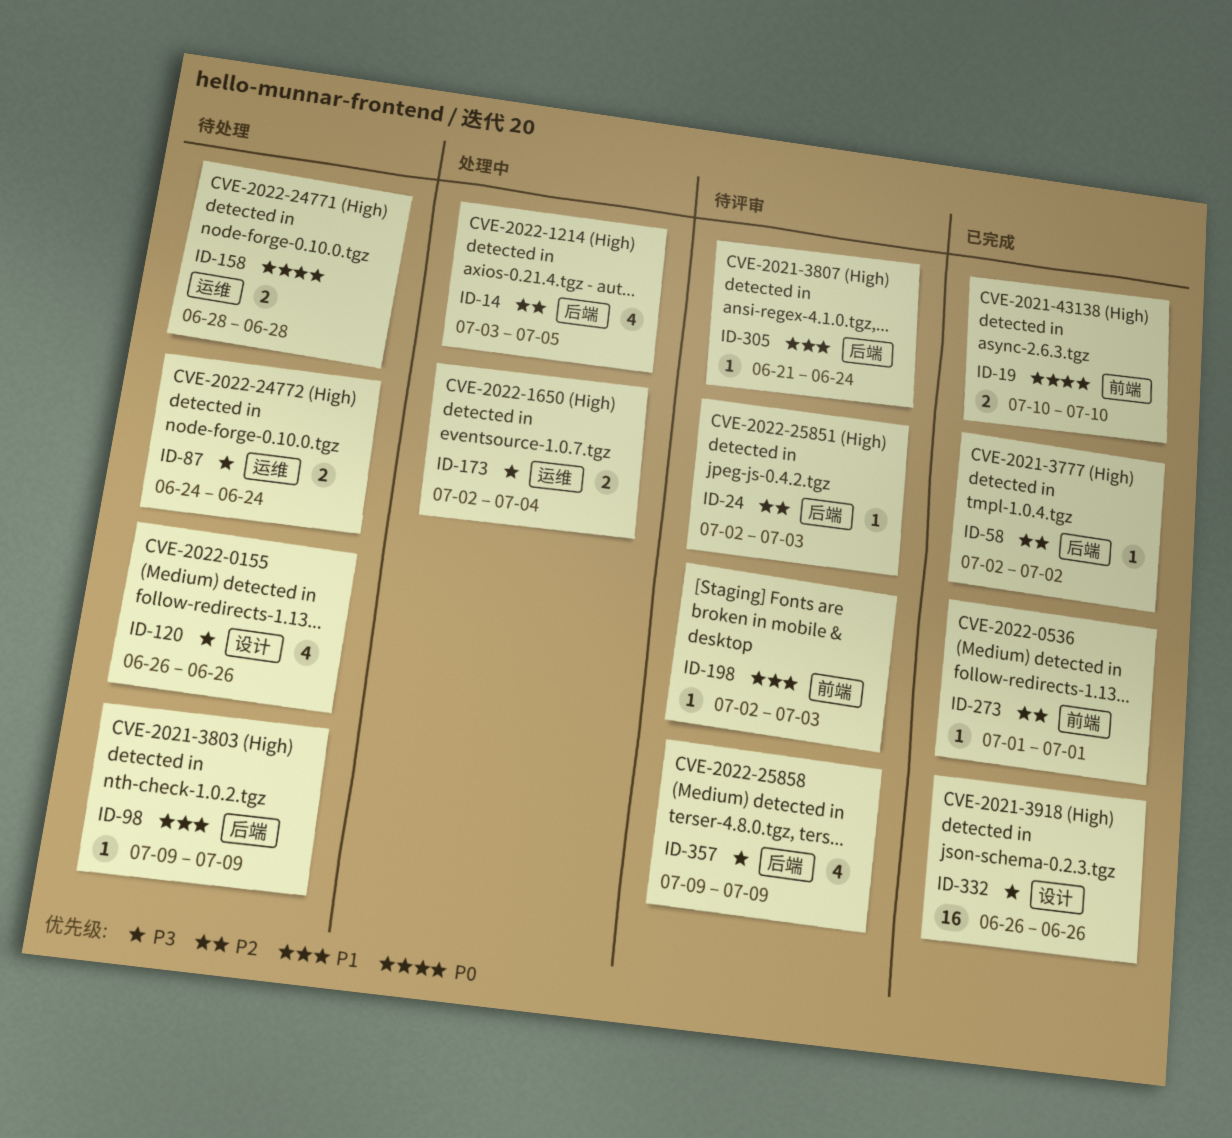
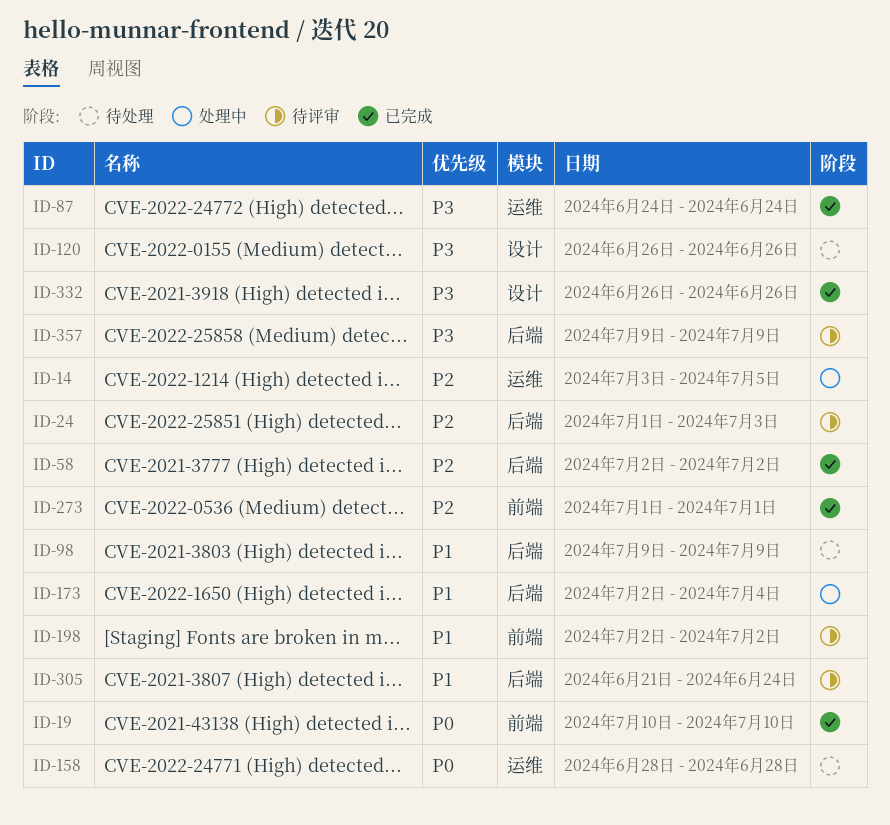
ID-14, label: 后端 -> 运维
ID-24, start: Jul 2 -> Jul 1
ID-87, status: 待处理 -> 已完成
ID-173, priority: P3 -> P1
ID-173, label: 运维 -> 后端
ID-198, due: Jul 3 -> Jul 2

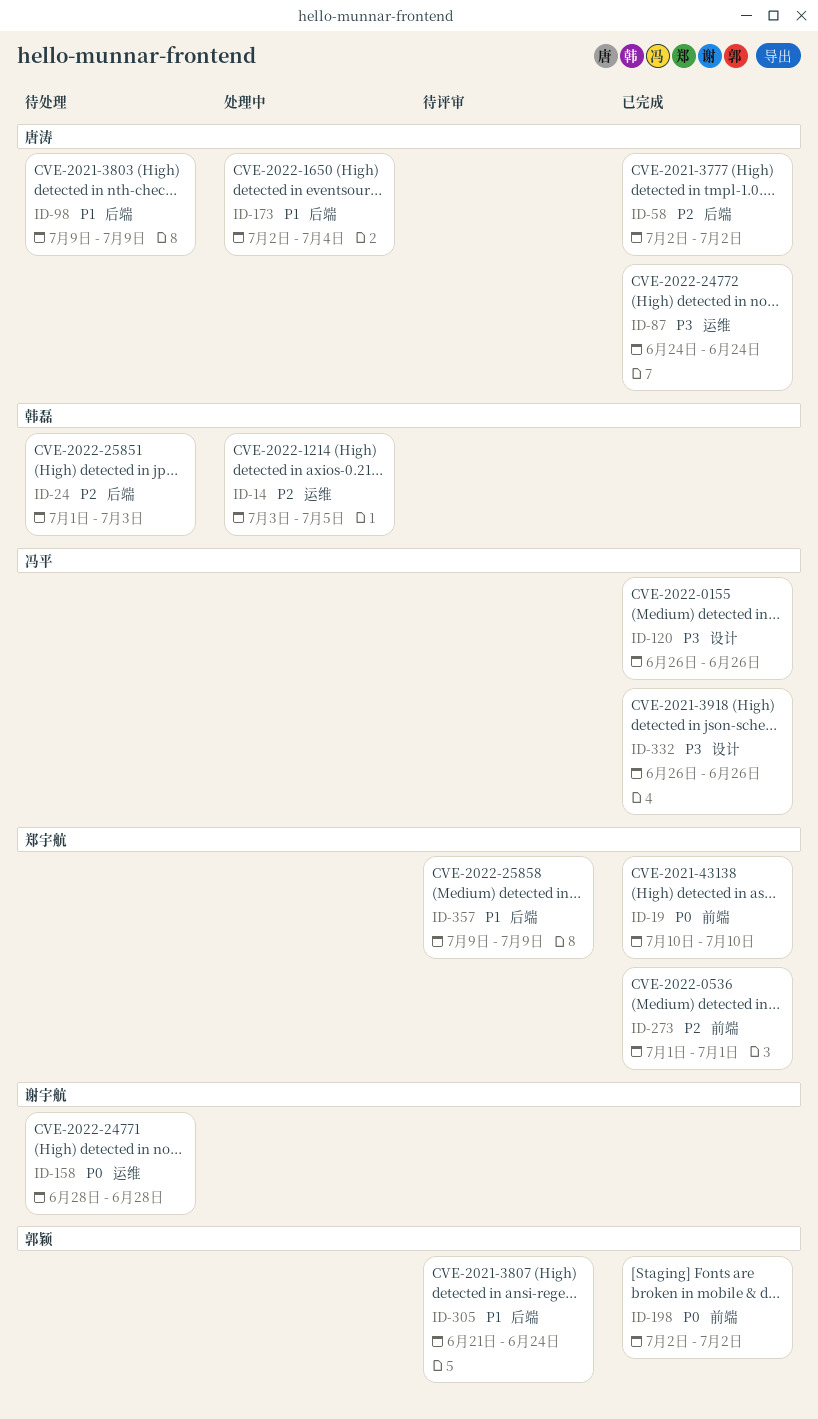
ID-24, status: 待评审 -> 待处理
ID-120, status: 待处理 -> 已完成
ID-198, status: 待评审 -> 已完成
ID-198, priority: P1 -> P0
ID-357, priority: P3 -> P1

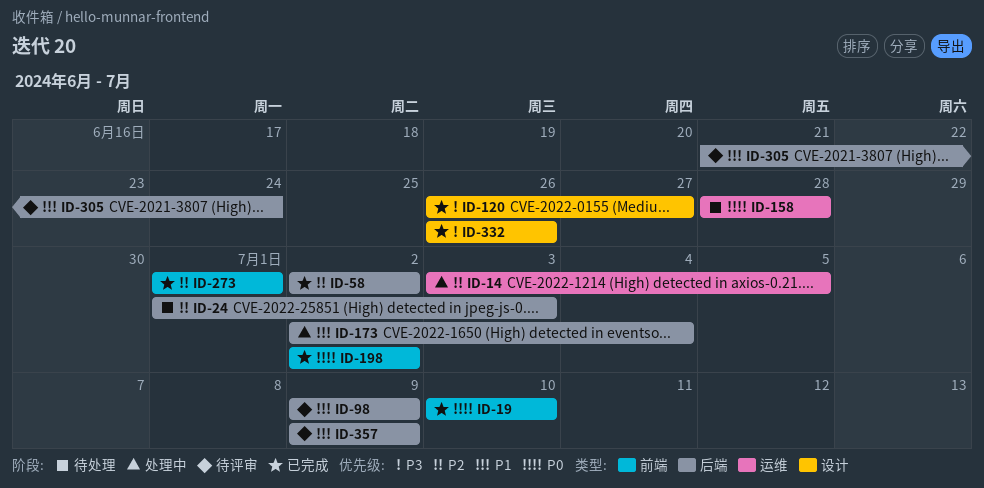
ID-87: present -> none
ID-98, status: 待处理 -> 待评审
ID-120, due: Jun 26 -> Jun 27

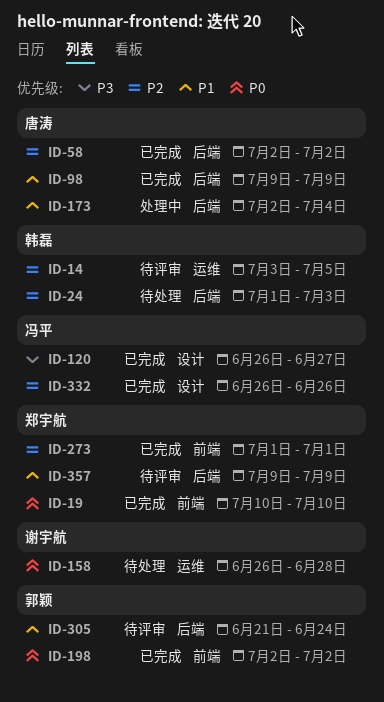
ID-14, status: 处理中 -> 待评审
ID-98, status: 待评审 -> 已完成
ID-158, start: Jun 28 -> Jun 26
ID-332, priority: P3 -> P2

